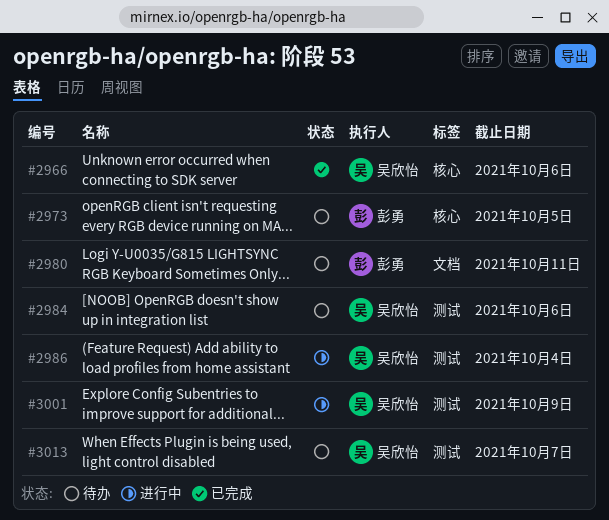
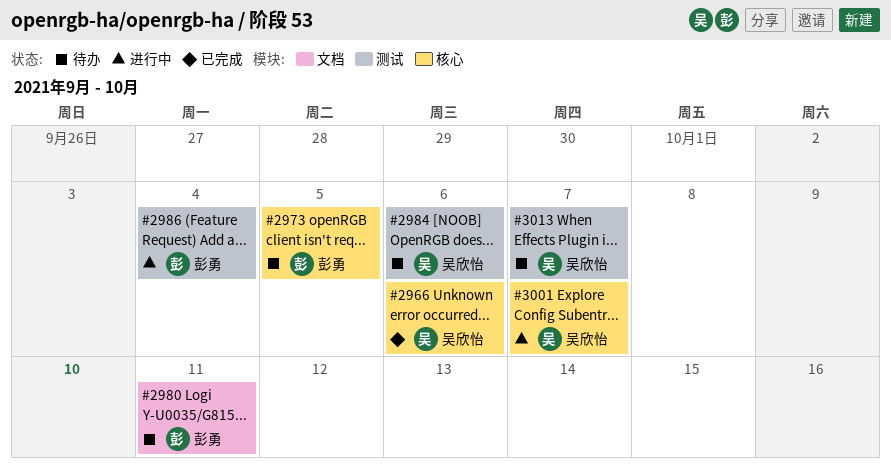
#2986, owner: 吴欣怡 -> 彭勇
#3001, label: 测试 -> 核心
#3001, due: Oct 9 -> Oct 7

